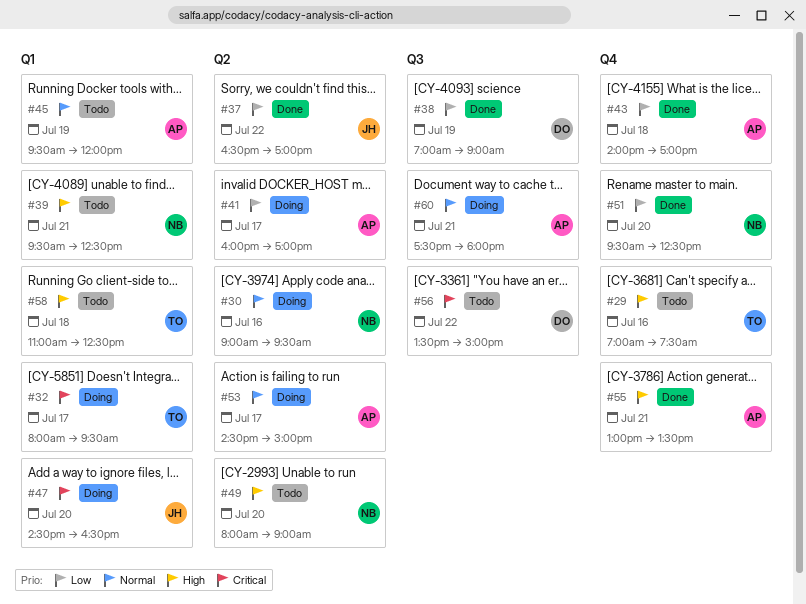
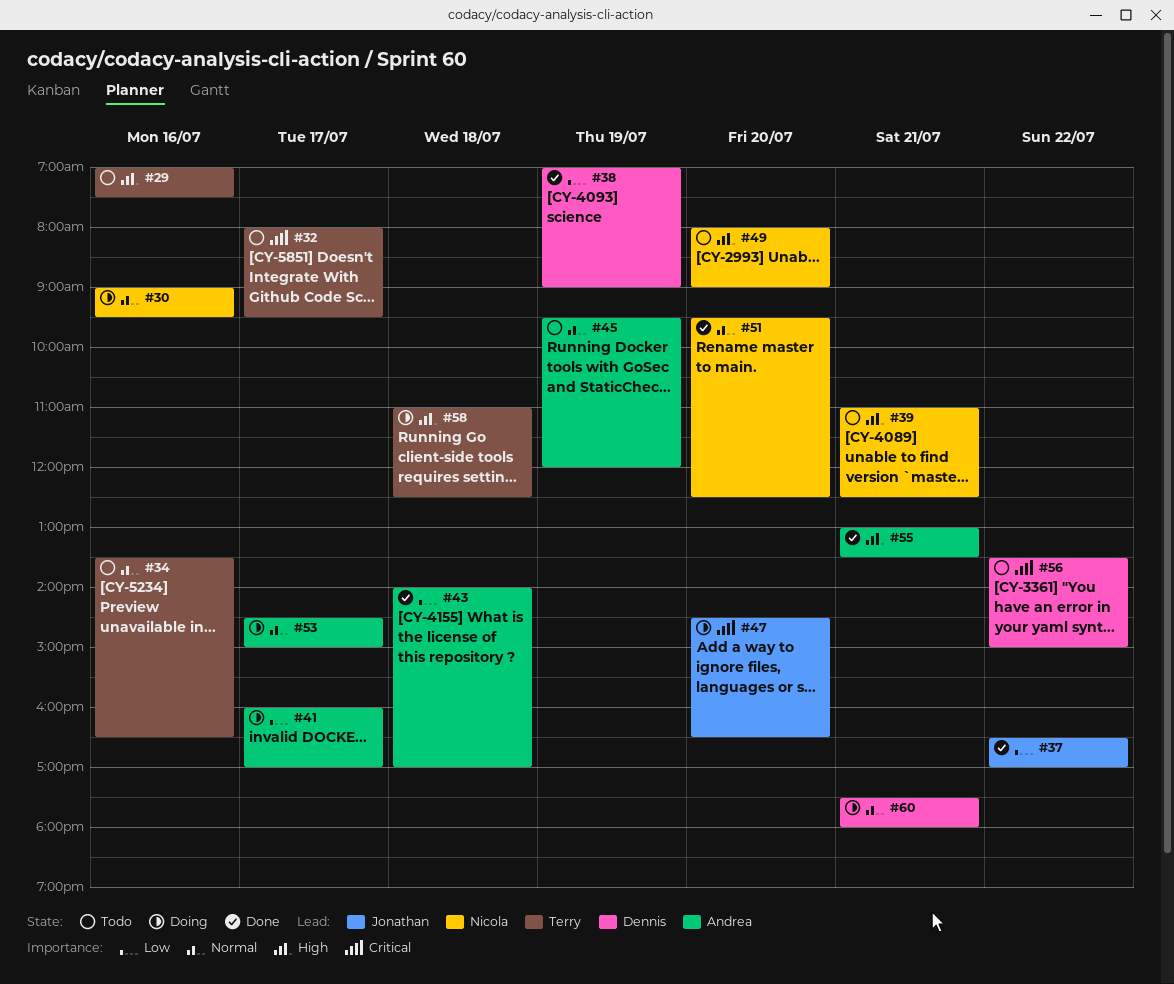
#32, status: Doing -> Todo
#34: none -> present
#39, begins: 09:30 -> 11:00
#51, priority: Low -> Normal
#58, status: Todo -> Doing
#60, owner: Andrea -> Dennis

